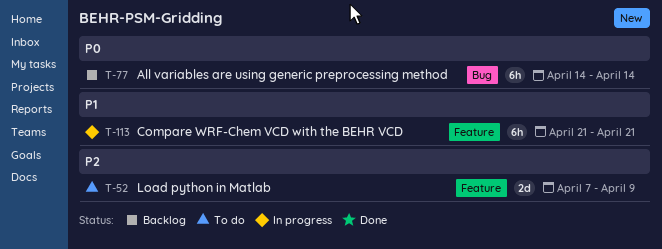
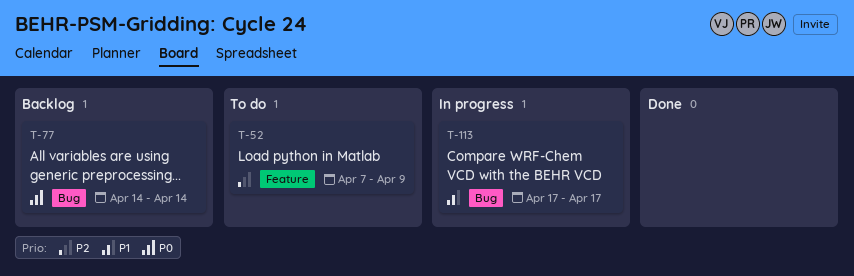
T-113, label: Feature -> Bug
T-113, start: Apr 21 -> Apr 17
T-113, due: Apr 21 -> Apr 17

